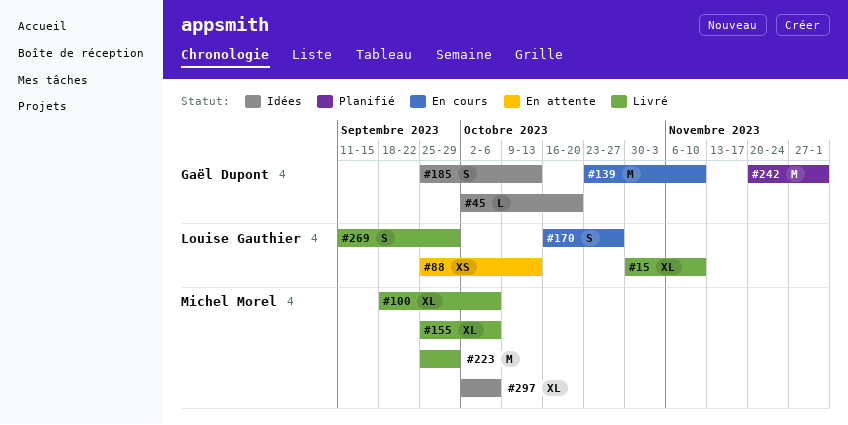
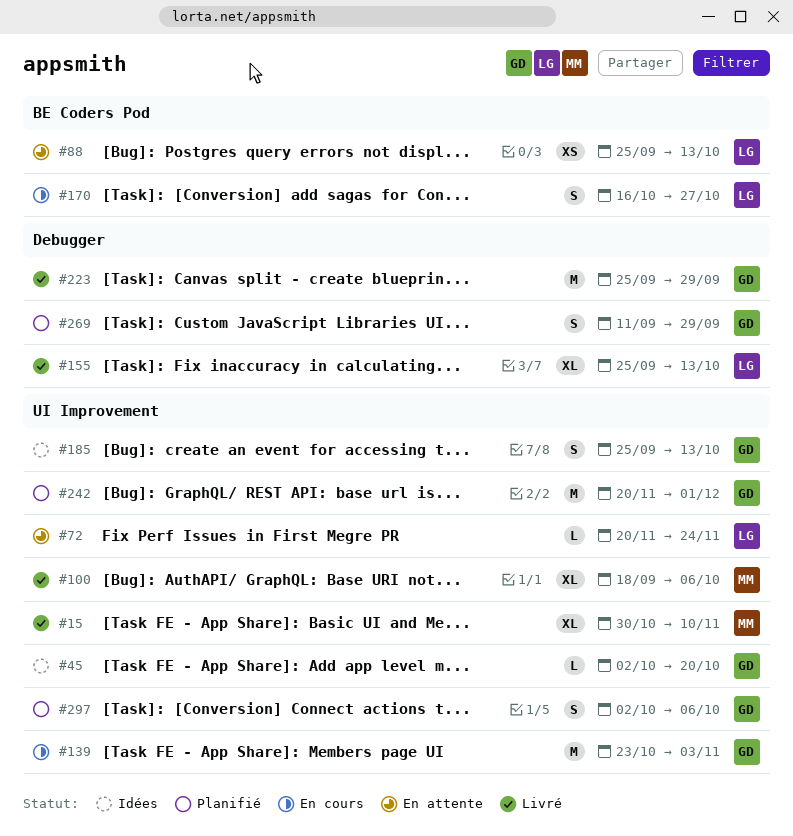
#15, owner: Louise Gauthier -> Michel Morel
#72: none -> present
#139, due: Nov 10 -> Nov 3
#155, owner: Michel Morel -> Louise Gauthier
#155, due: Oct 6 -> Oct 13
#223, owner: Michel Morel -> Gaël Dupont
#269, status: Livré -> Planifié
#269, owner: Louise Gauthier -> Gaël Dupont
#297, status: Idées -> Planifié
#297, owner: Michel Morel -> Gaël Dupont
#297, estimate: XL -> S

